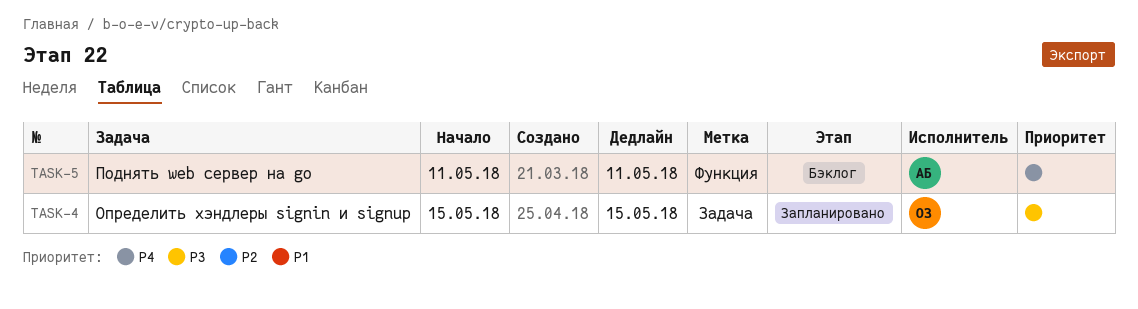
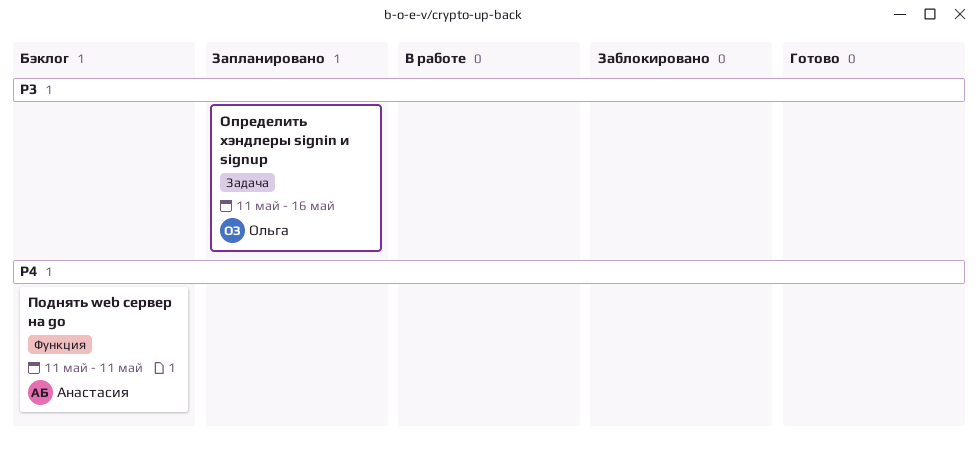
Определить хэндлеры signin и signup, start: May 15 -> May 11
Определить хэндлеры signin и signup, due: May 15 -> May 16

